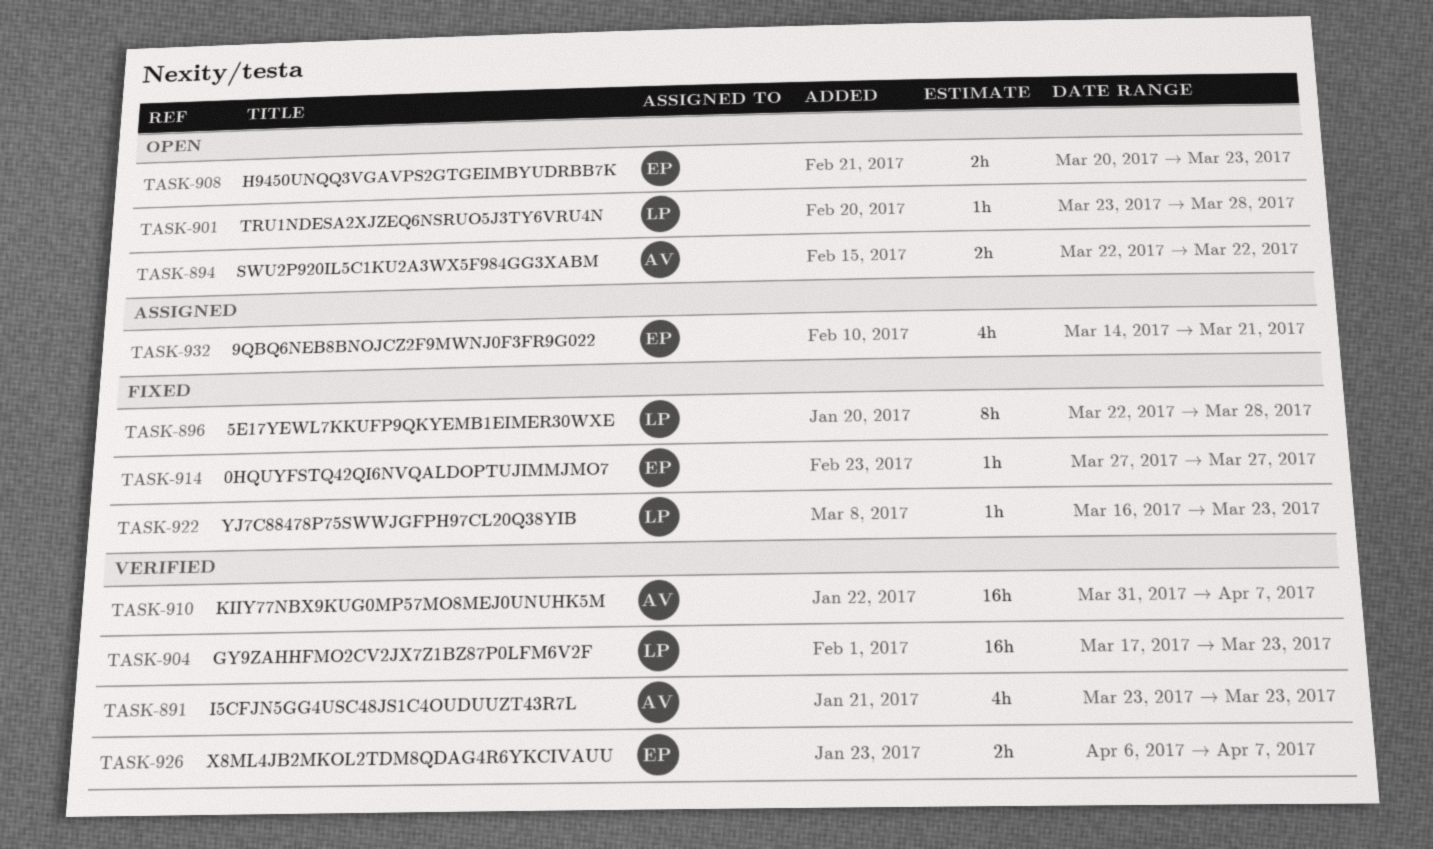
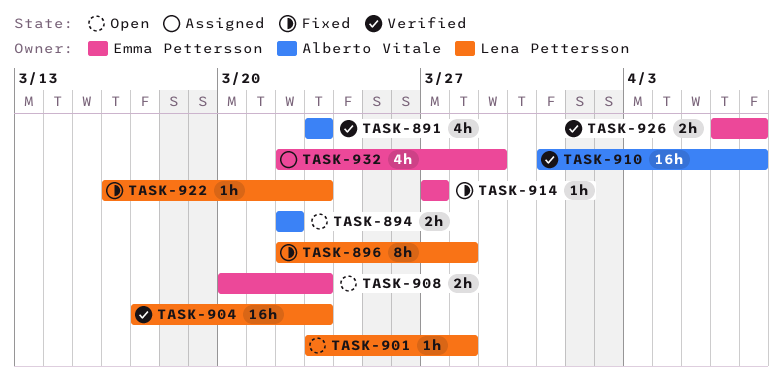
TASK-932, start: Mar 14 -> Mar 22
TASK-932, due: Mar 21 -> Mar 29

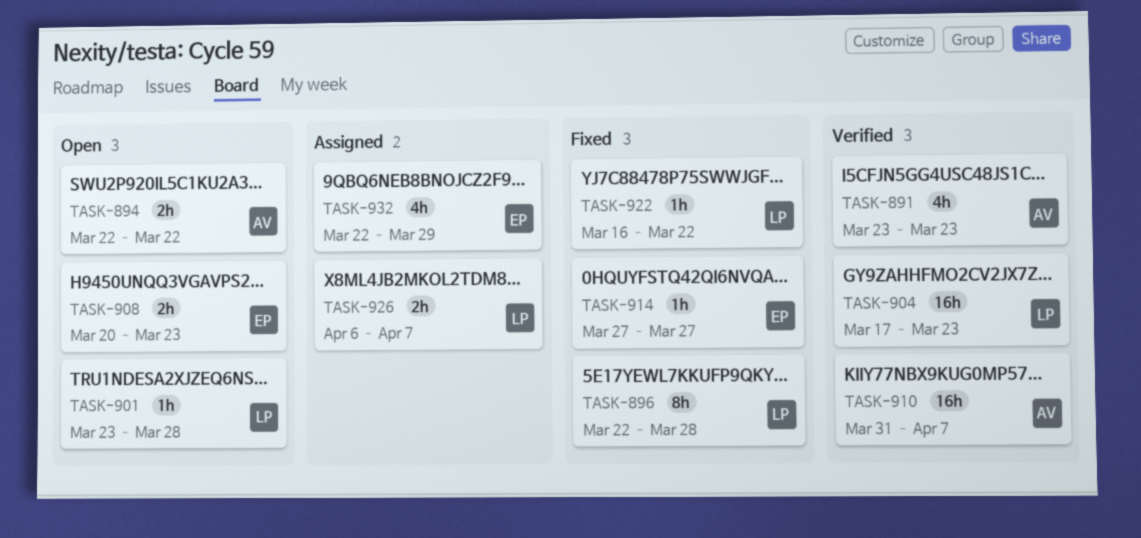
TASK-922, due: Mar 23 -> Mar 22
TASK-926, status: Verified -> Assigned
TASK-926, owner: Emma Pettersson -> Lena Pettersson

